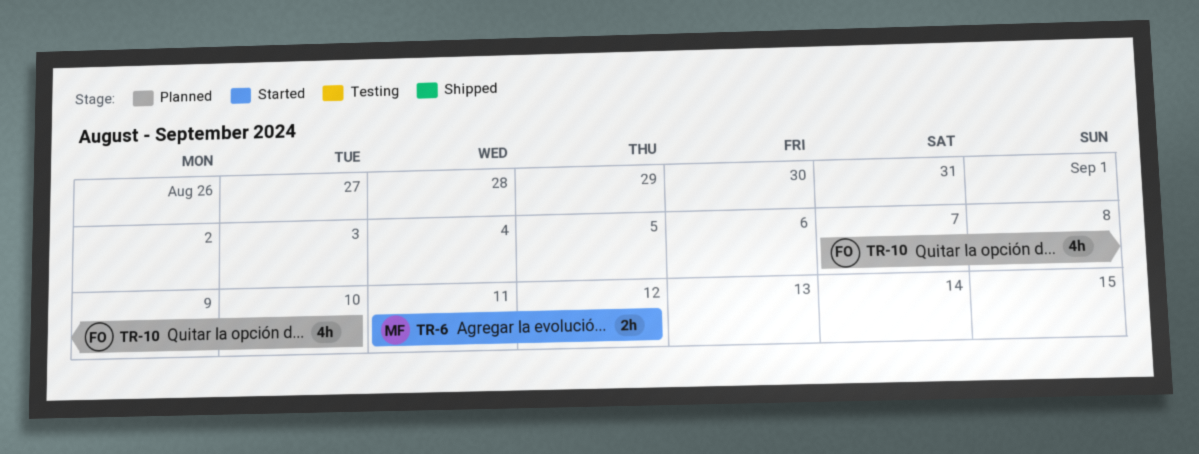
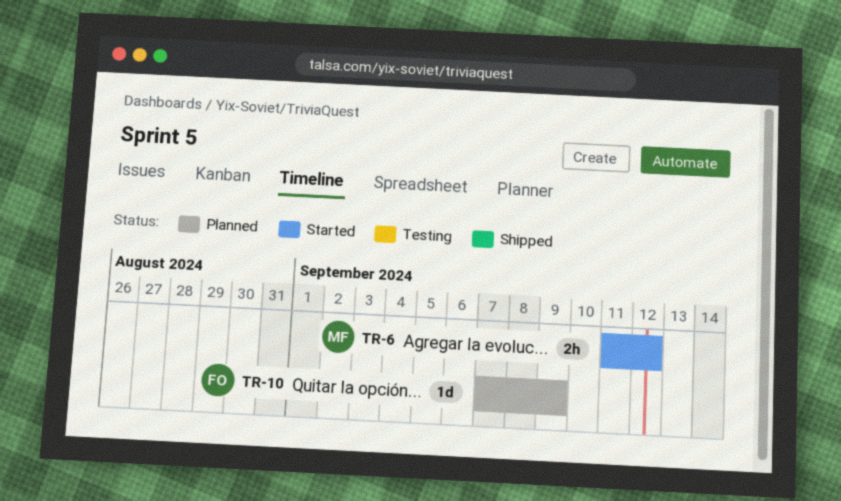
TR-10, estimate: 4h -> 1d
TR-10, due: Sep 10 -> Sep 9

